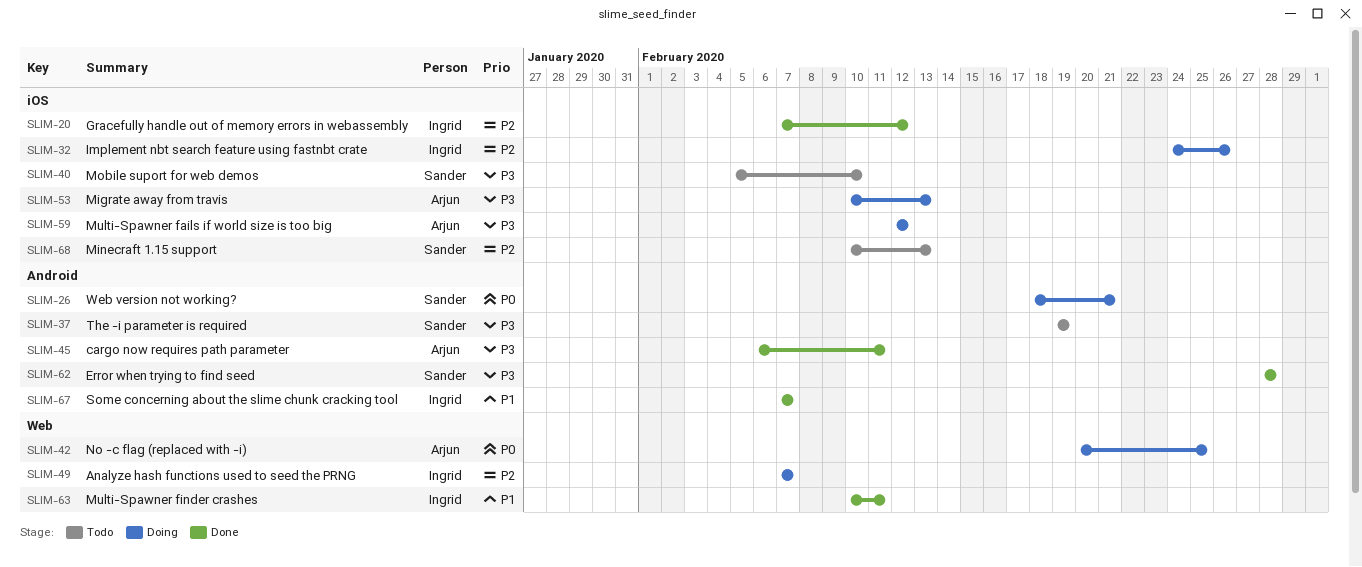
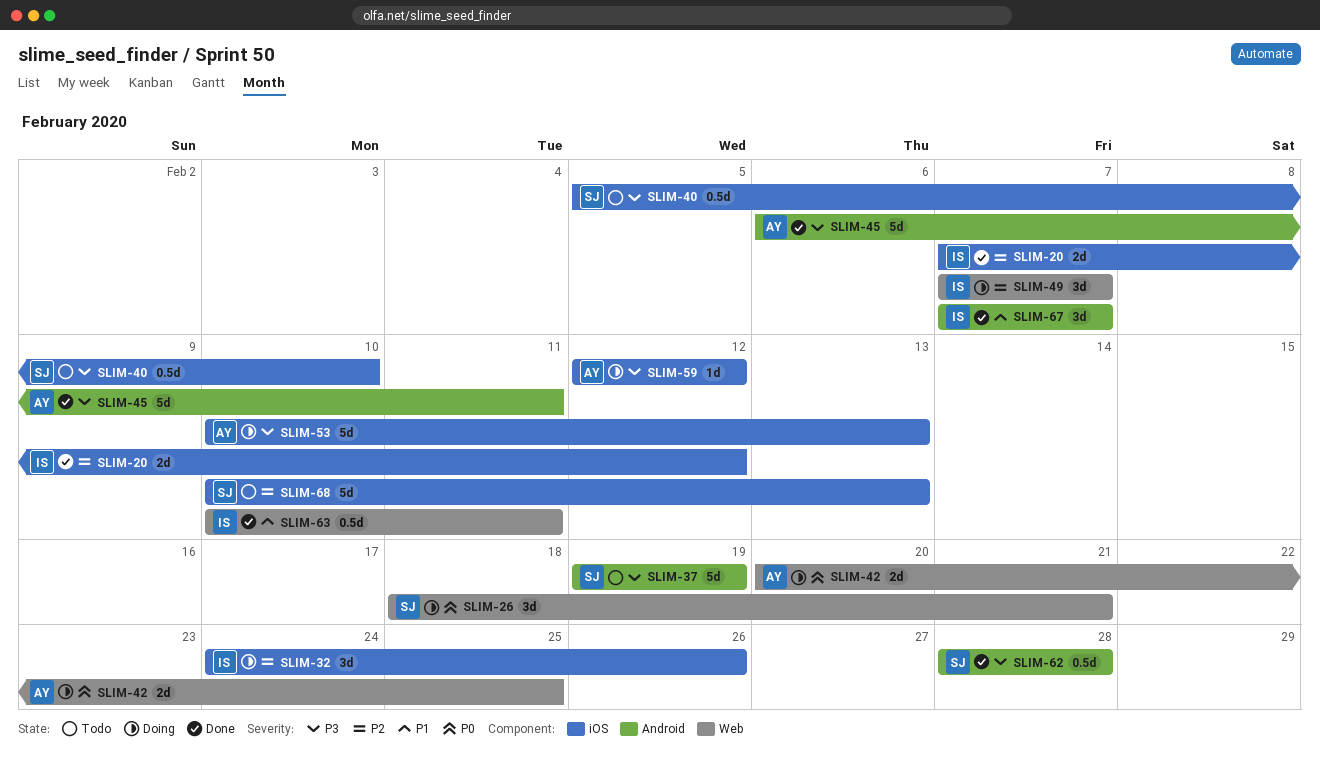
SLIM-26, label: Android -> Web

